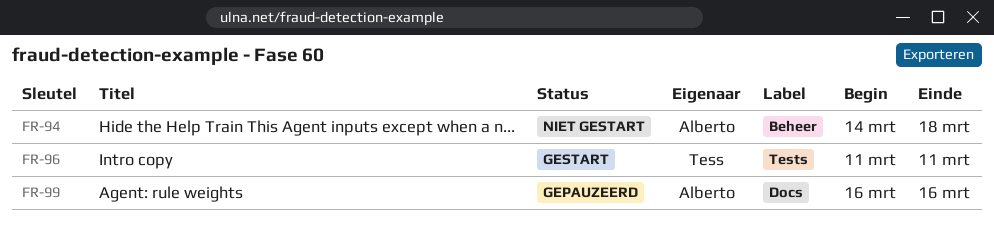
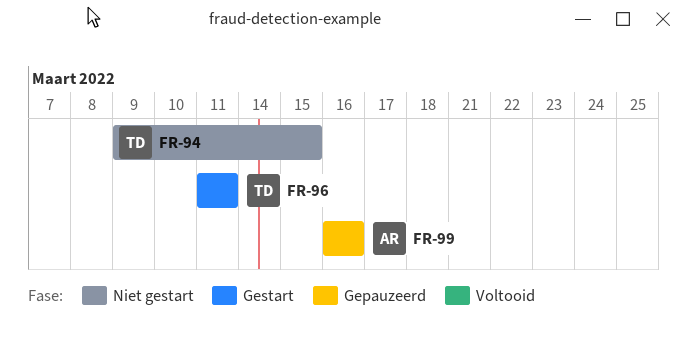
FR-94, owner: Alberto -> Tess
FR-94, start: Mar 14 -> Mar 9
FR-94, due: Mar 18 -> Mar 15

